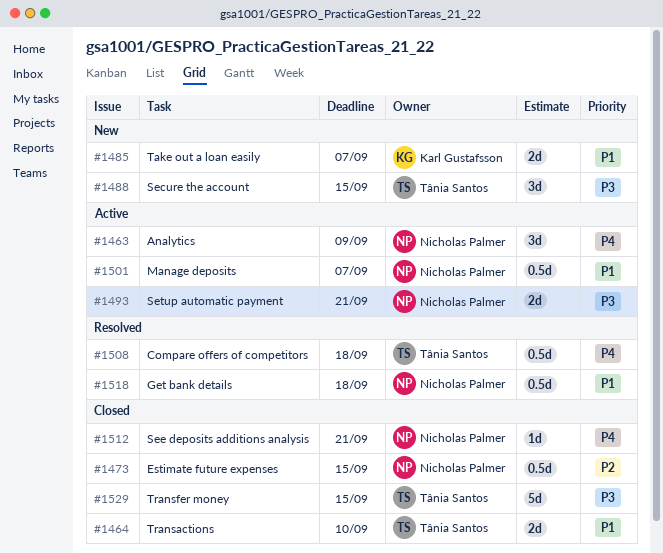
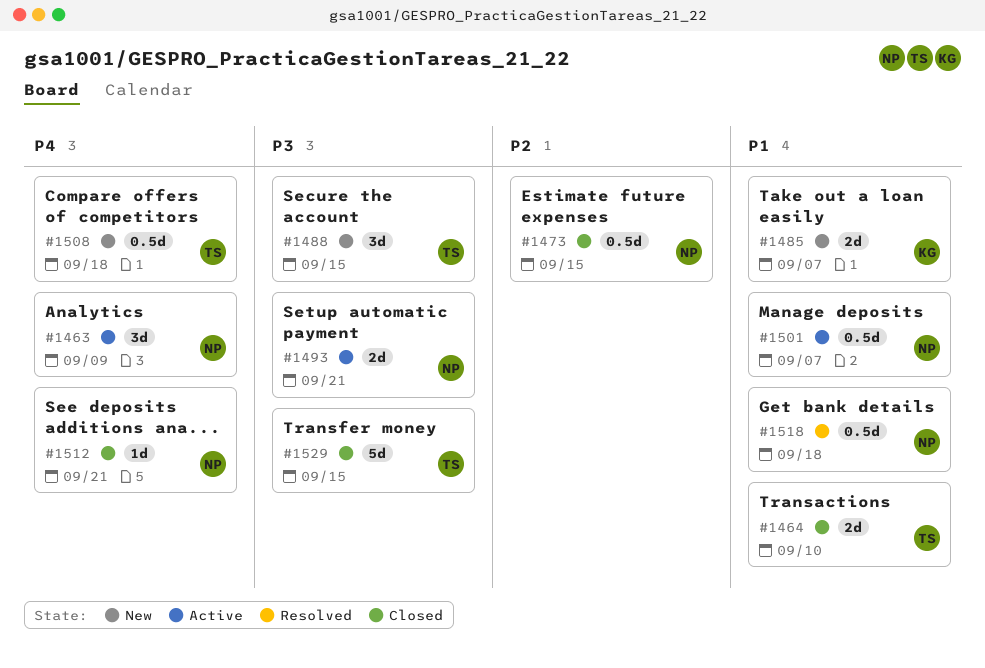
#1508, status: Resolved -> New

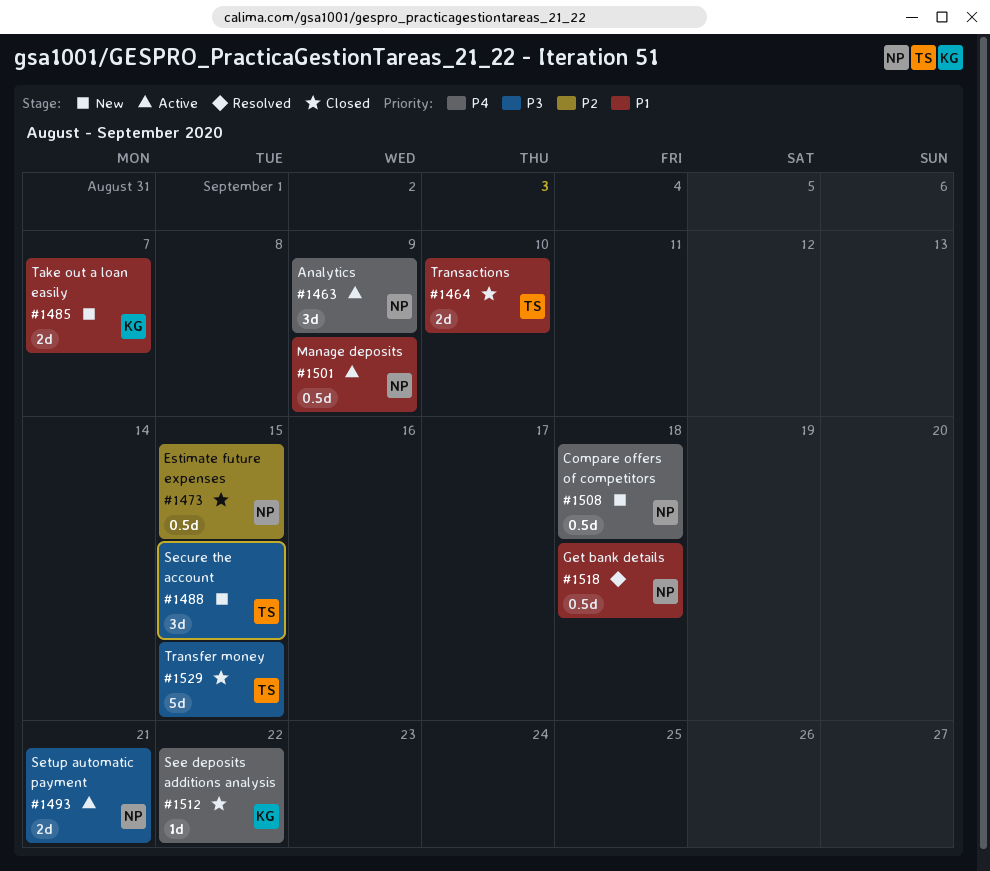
#1501, due: Sep 7 -> Sep 9
#1508, owner: TS -> NP
#1512, owner: NP -> KG
#1512, due: Sep 21 -> Sep 22

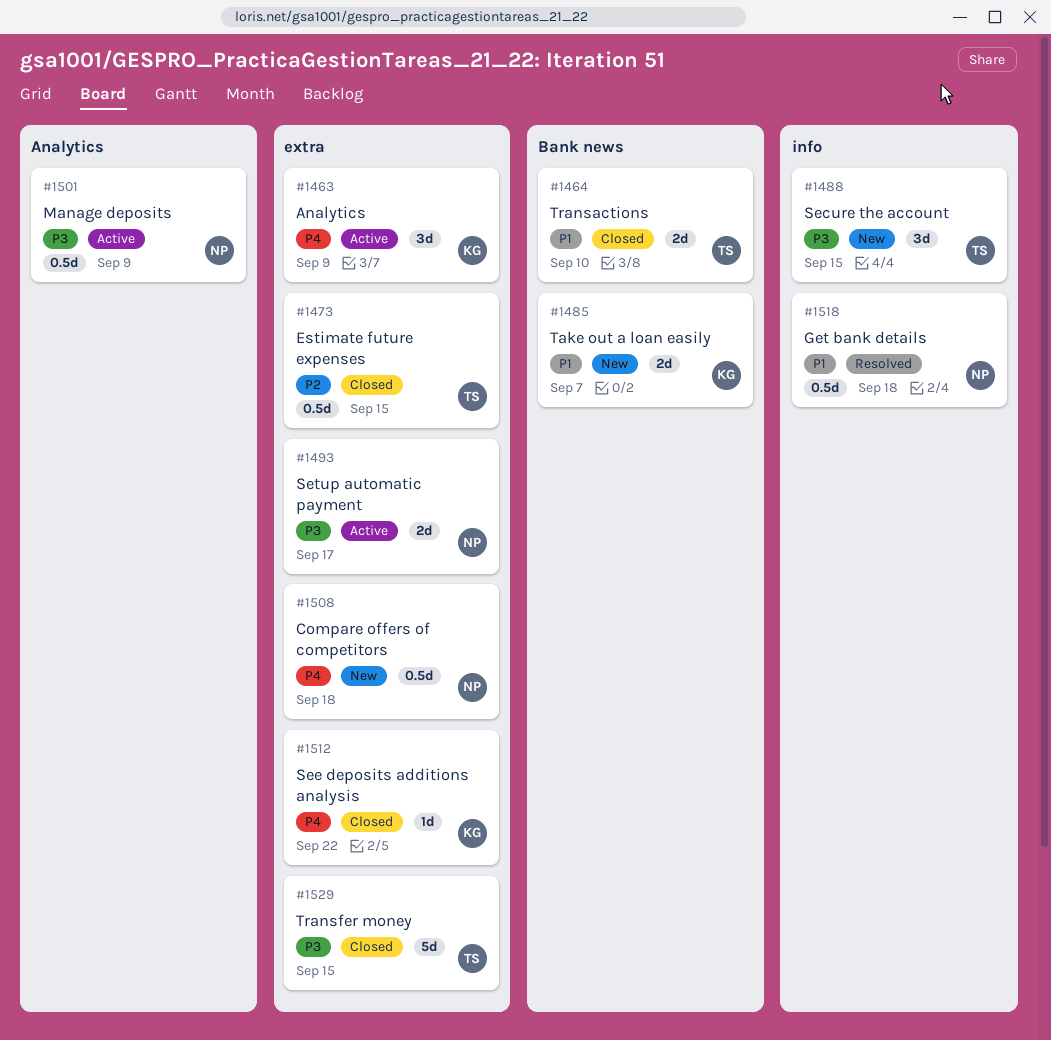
#1463, owner: NP -> KG
#1473, owner: NP -> TS
#1493, due: Sep 21 -> Sep 17
#1501, priority: P1 -> P3

